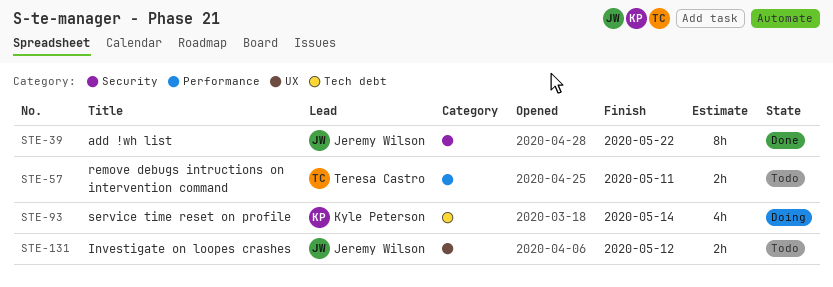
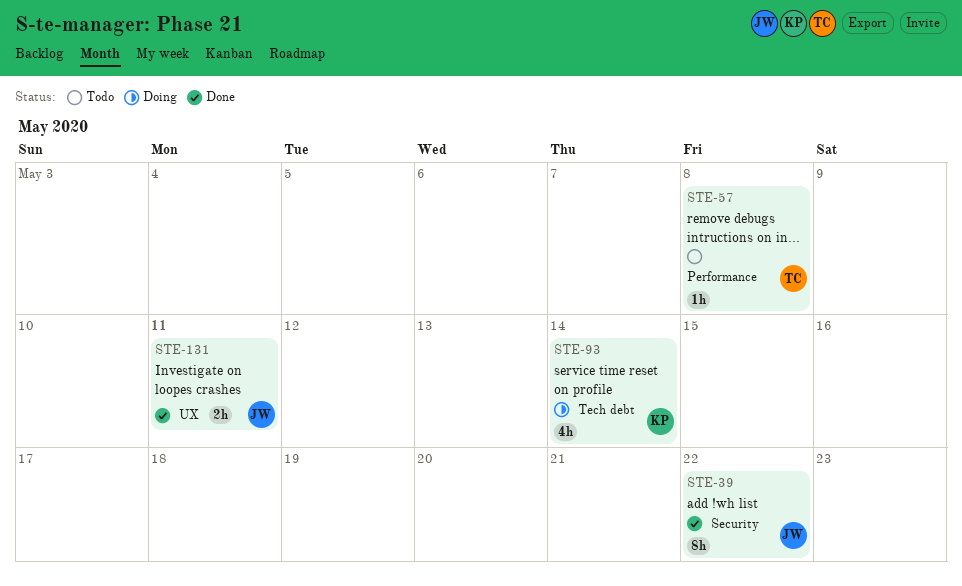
STE-57, estimate: 2h -> 1h
STE-57, due: May 11 -> May 8
STE-131, status: Todo -> Done
STE-131, due: May 12 -> May 11

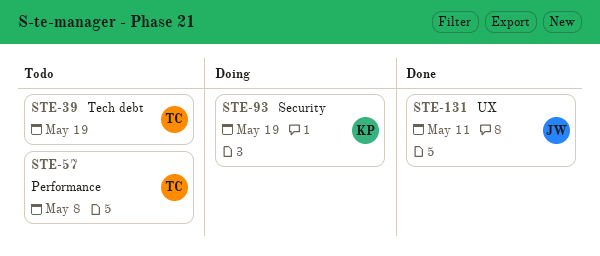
STE-39, status: Done -> Todo
STE-39, owner: JW -> TC
STE-39, label: Security -> Tech debt
STE-39, due: May 22 -> May 19
STE-93, label: Tech debt -> Security
STE-93, due: May 14 -> May 19

